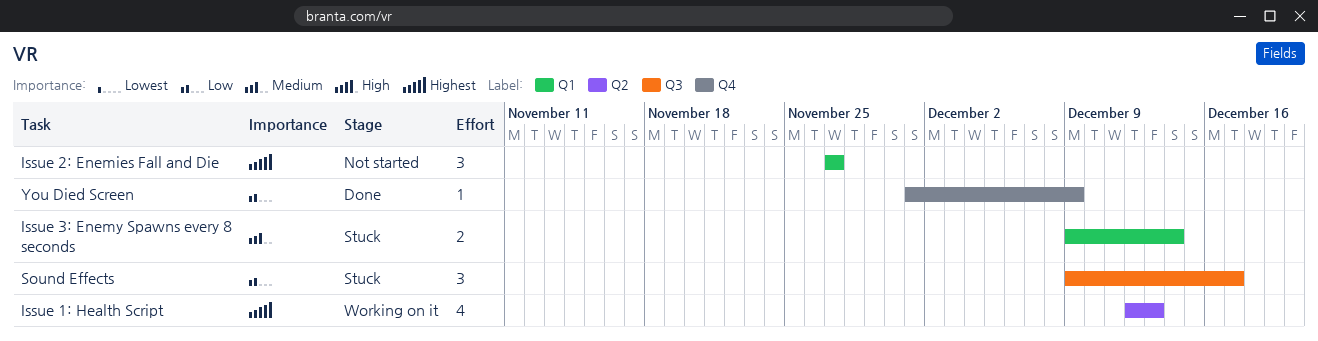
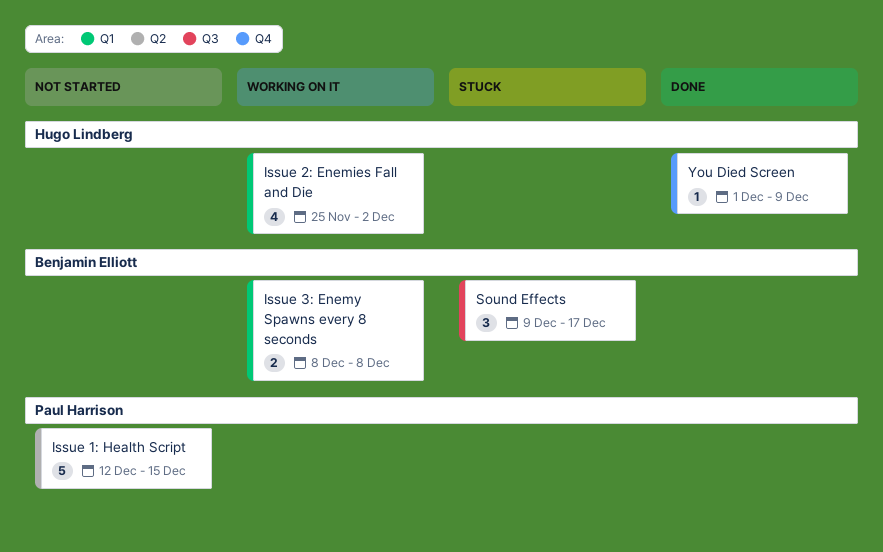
Issue 1: Health Script, status: Working on it -> Not started
Issue 1: Health Script, estimate: 4 -> 5
Issue 1: Health Script, due: Dec 13 -> Dec 15
Issue 2: Enemies Fall and Die, status: Not started -> Working on it
Issue 2: Enemies Fall and Die, estimate: 3 -> 4
Issue 2: Enemies Fall and Die, start: Nov 27 -> Nov 25
Issue 2: Enemies Fall and Die, due: Nov 27 -> Dec 2
Issue 3: Enemy Spawns every 8 seconds, status: Stuck -> Working on it
Issue 3: Enemy Spawns every 8 seconds, start: Dec 9 -> Dec 8
Issue 3: Enemy Spawns every 8 seconds, due: Dec 14 -> Dec 8

